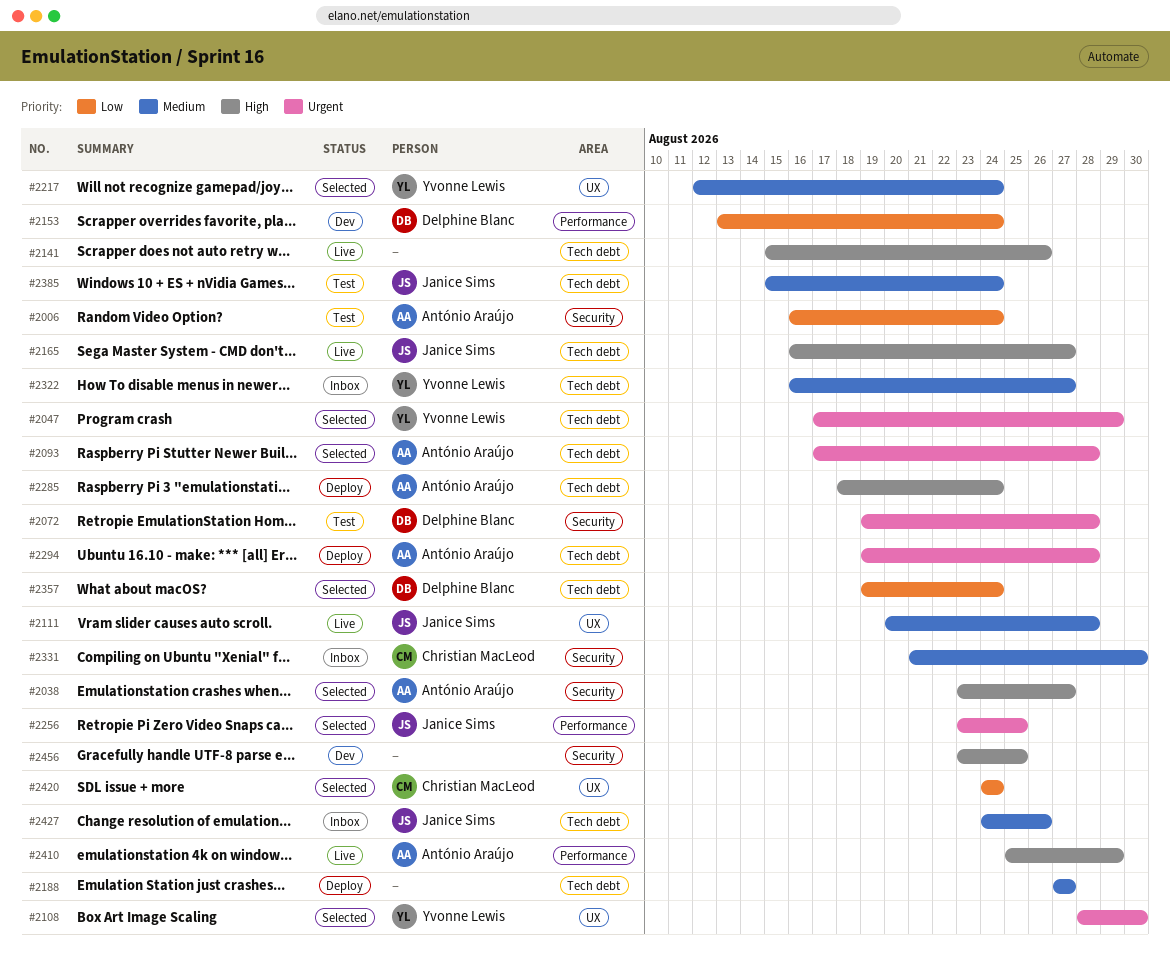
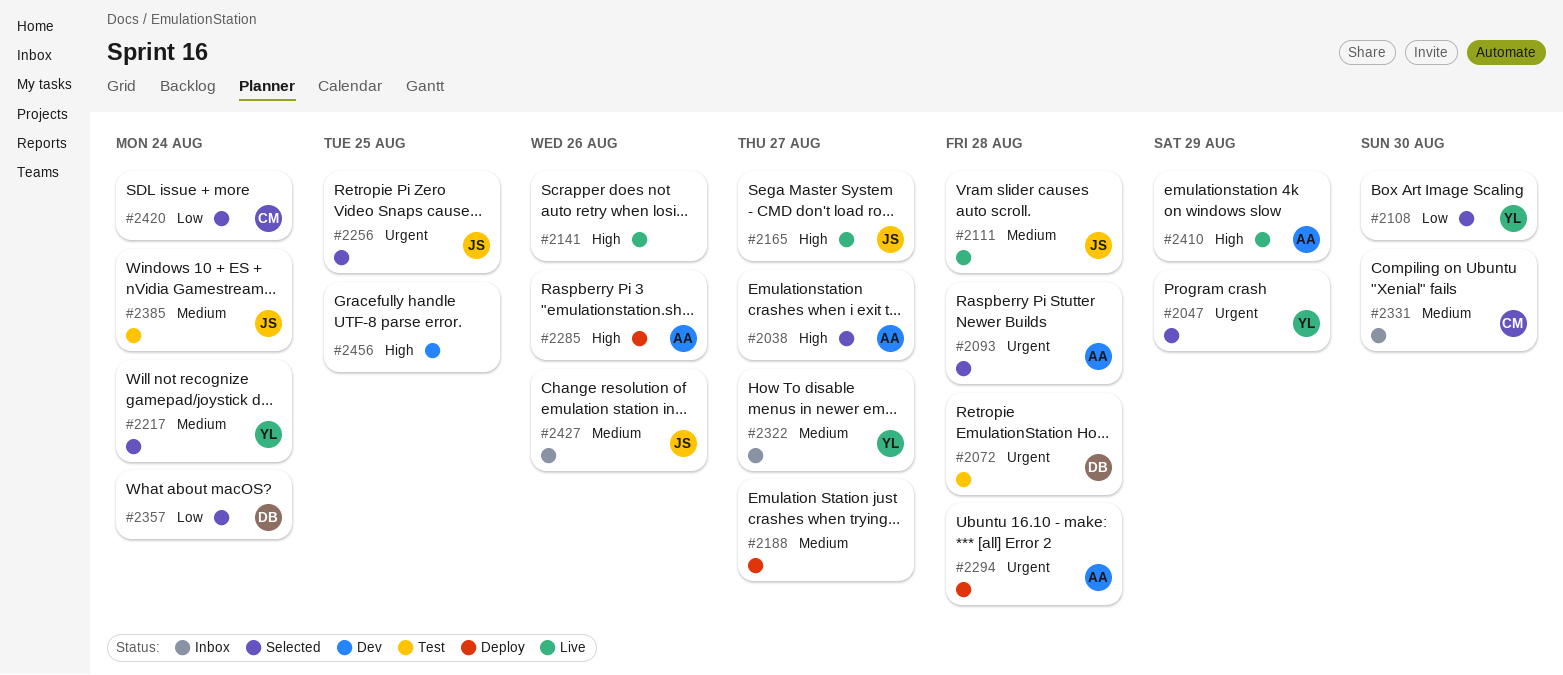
#2006: present -> none
#2108, priority: Urgent -> Low
#2153: present -> none
#2285, due: Aug 24 -> Aug 26

